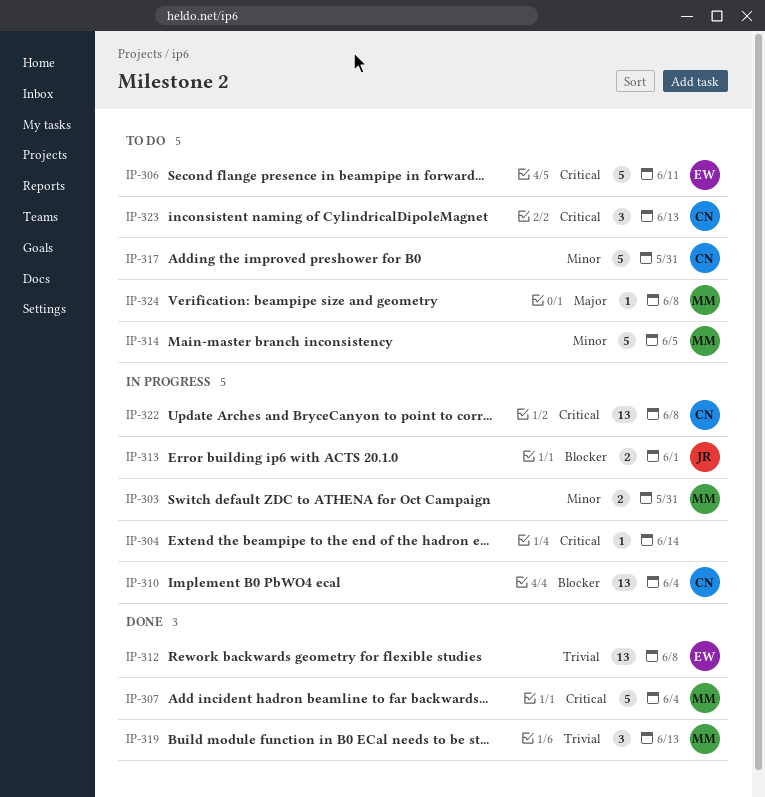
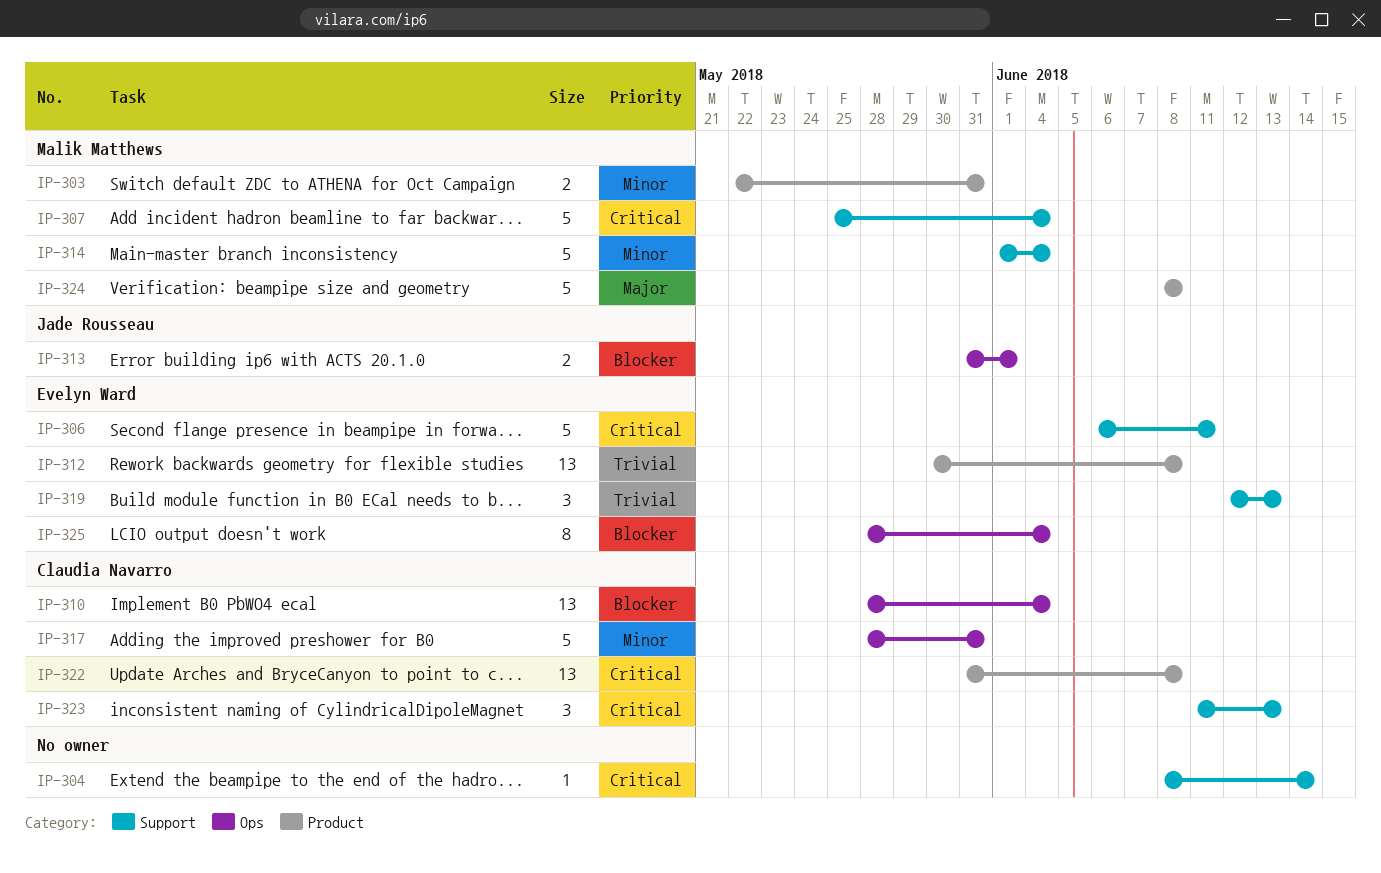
IP-314, due: Jun 5 -> Jun 4
IP-319, owner: Malik Matthews -> Evelyn Ward
IP-324, estimate: 1 -> 5
IP-325: none -> present

